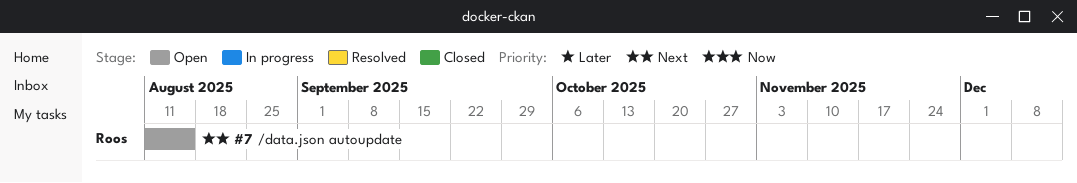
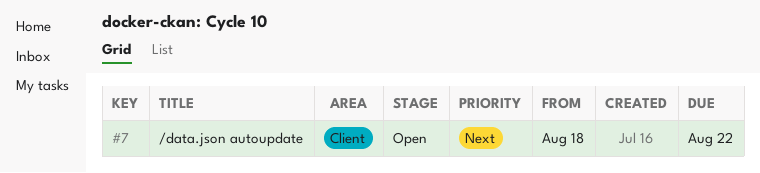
#7, start: Aug 11 -> Aug 18
#7, due: Aug 15 -> Aug 22

